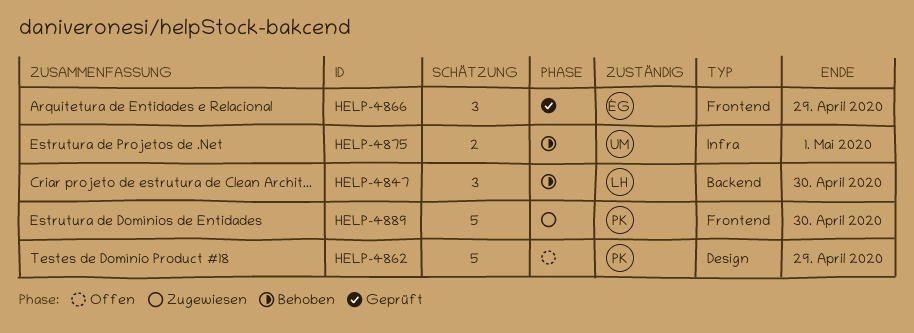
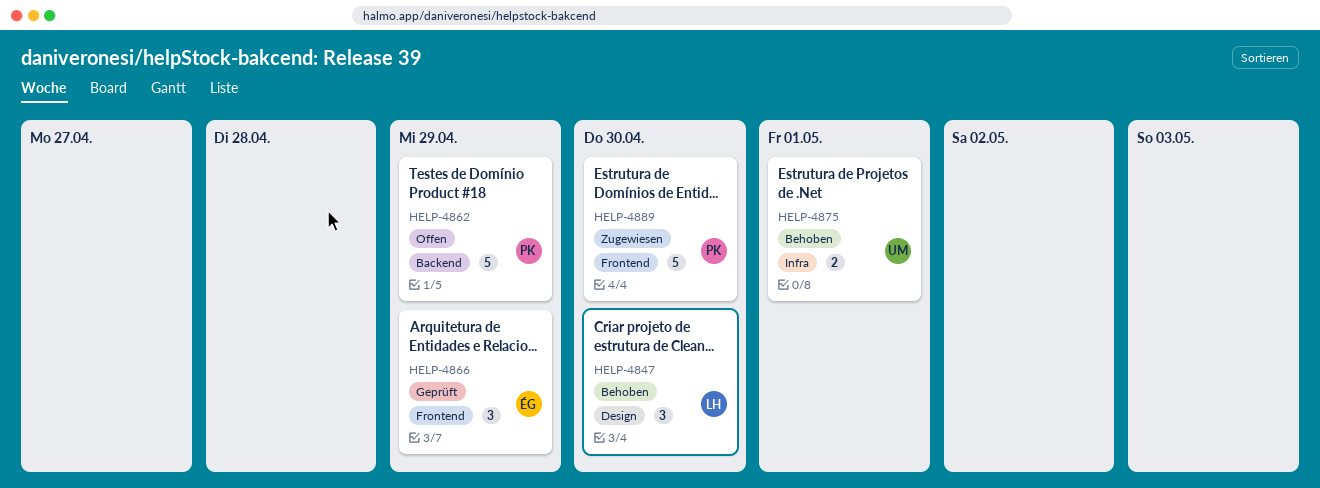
HELP-4847, label: Backend -> Design
HELP-4862, label: Design -> Backend

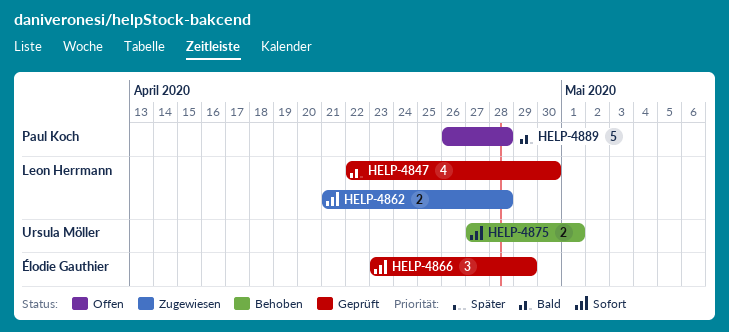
HELP-4847, status: Behoben -> Geprüft
HELP-4847, estimate: 3 -> 4
HELP-4862, status: Offen -> Zugewiesen
HELP-4862, owner: Paul Koch -> Leon Herrmann
HELP-4862, estimate: 5 -> 2
HELP-4862, due: Apr 29 -> Apr 28
HELP-4889, status: Zugewiesen -> Offen
HELP-4889, due: Apr 30 -> Apr 28

